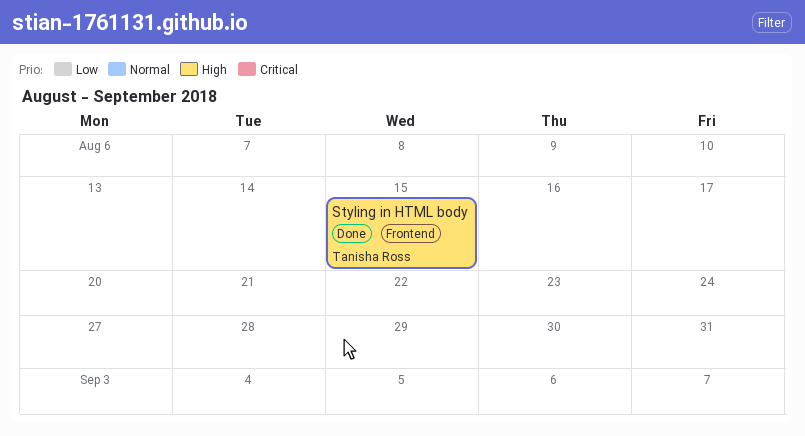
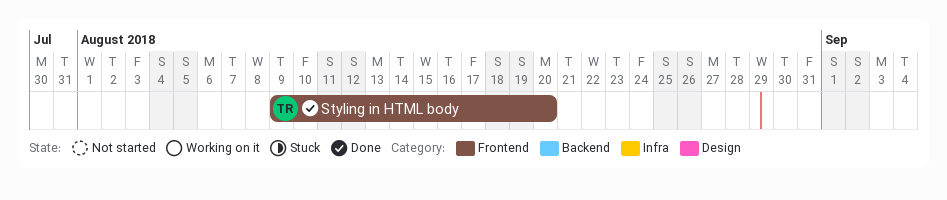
Styling in HTML body, due: Aug 15 -> Aug 20

